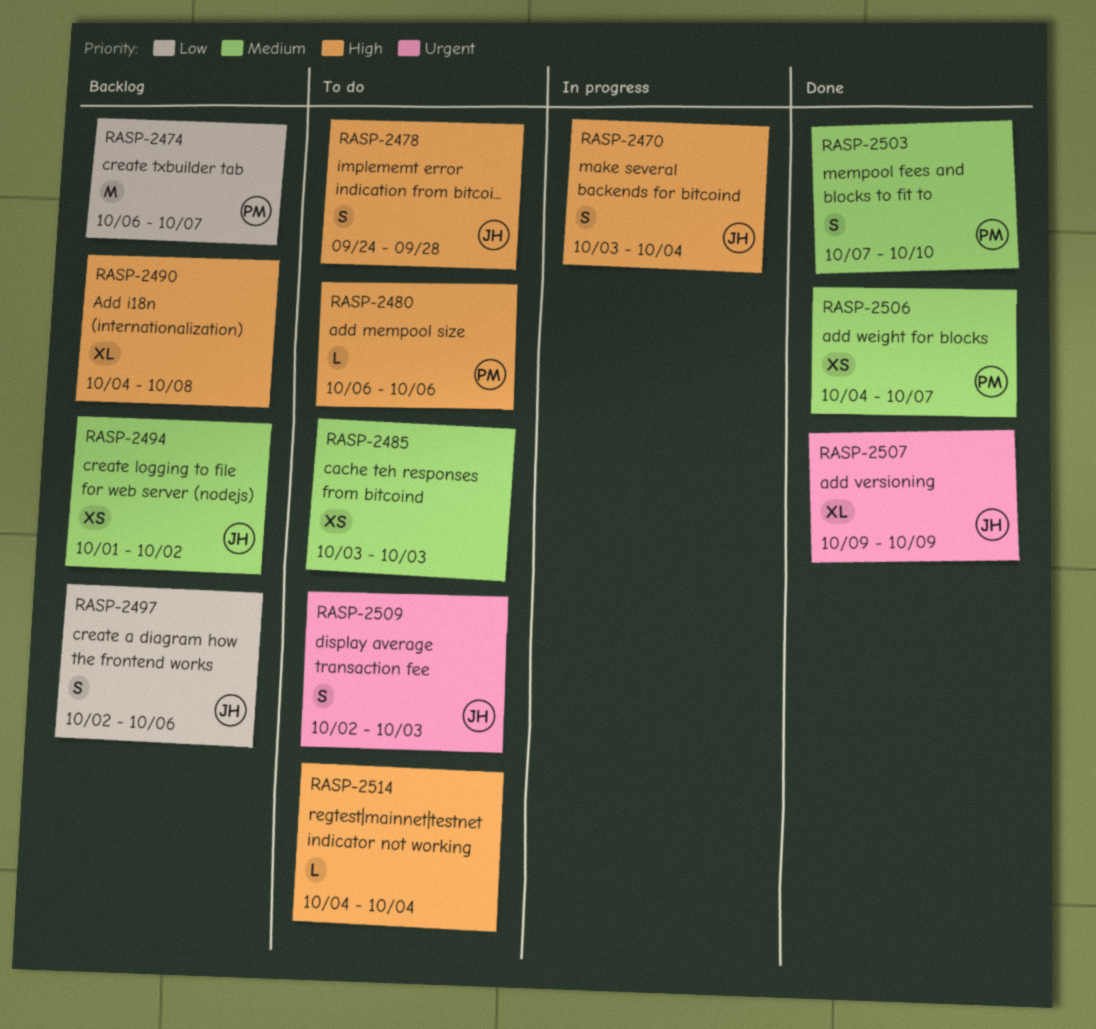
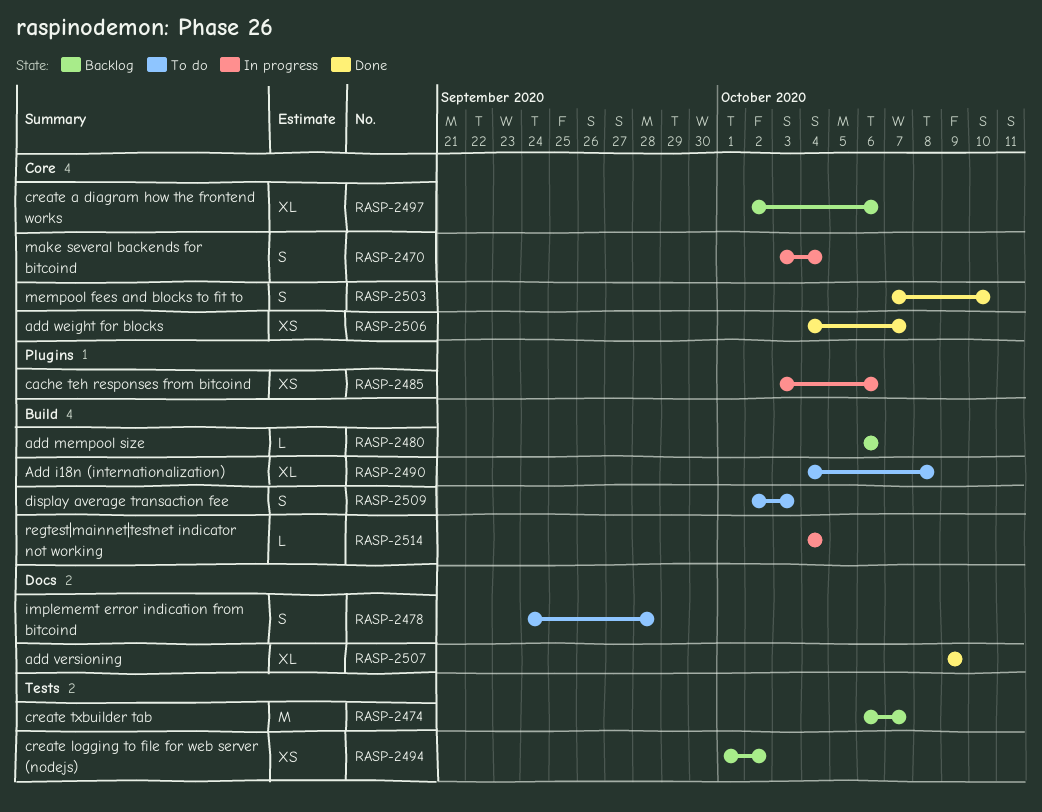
RASP-2480, status: To do -> Backlog
RASP-2485, status: To do -> In progress
RASP-2485, due: Oct 3 -> Oct 6
RASP-2490, status: Backlog -> To do
RASP-2497, estimate: S -> XL
RASP-2514, status: To do -> In progress

